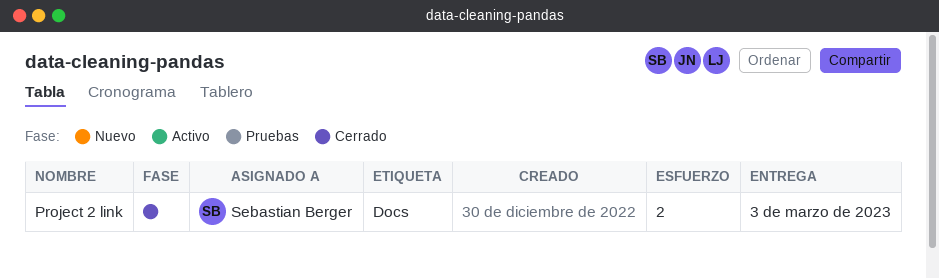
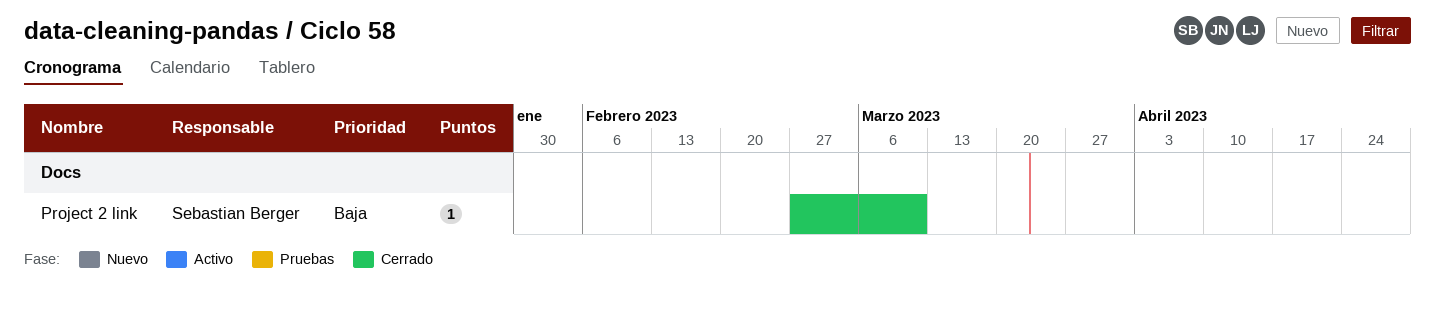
Project 2 link, estimate: 2 -> 1
Project 2 link, due: Mar 3 -> Mar 10

